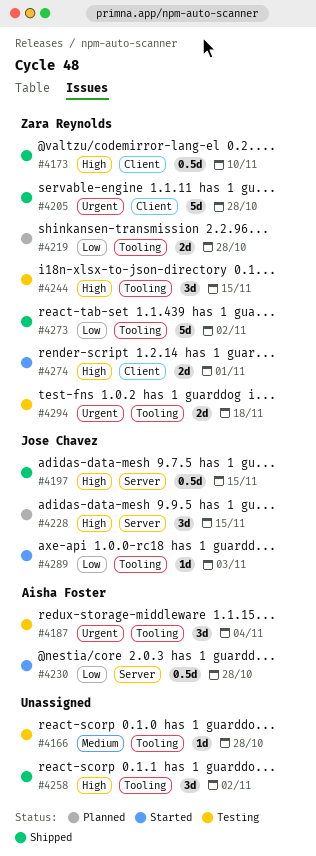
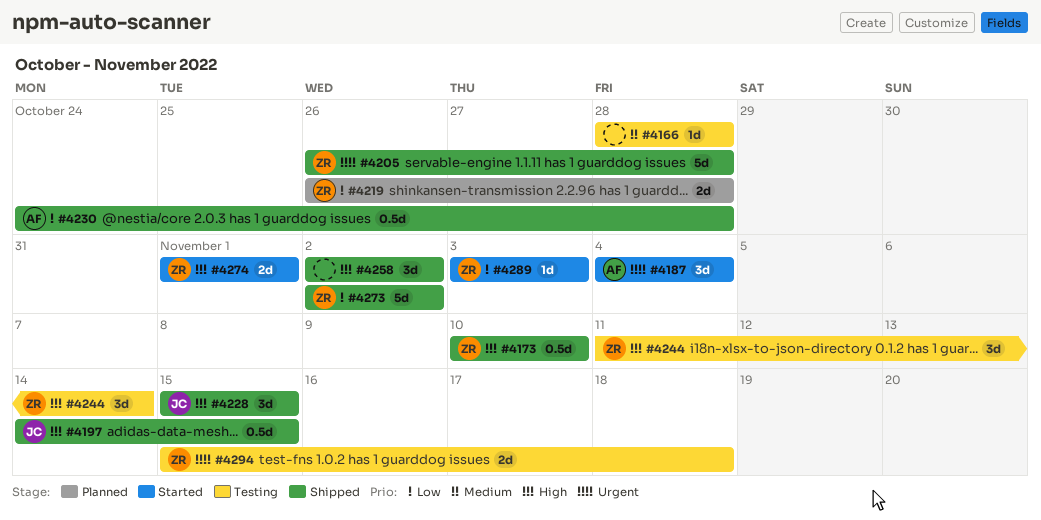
#4187, status: Testing -> Started
#4228, status: Planned -> Shipped
#4230, status: Started -> Shipped
#4244, due: Nov 15 -> Nov 14
#4289, owner: Jose Chavez -> Zara Reynolds

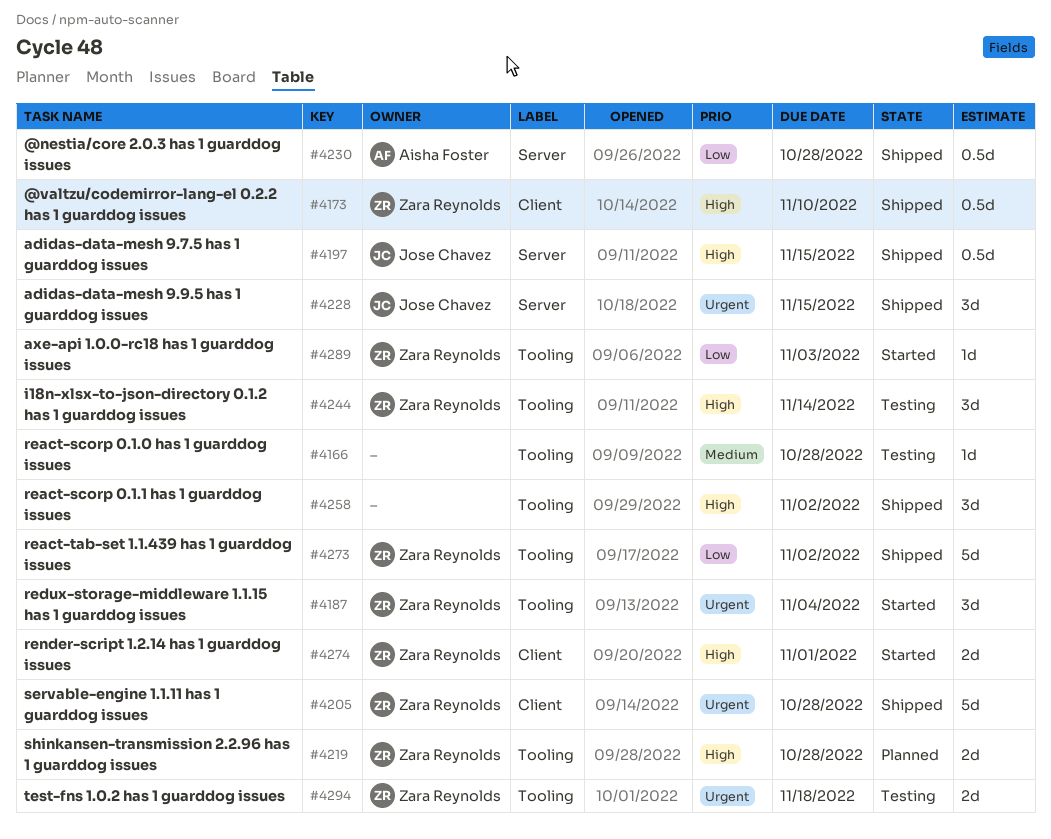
#4187, owner: Aisha Foster -> Zara Reynolds
#4219, priority: Low -> High
#4228, priority: High -> Urgent

